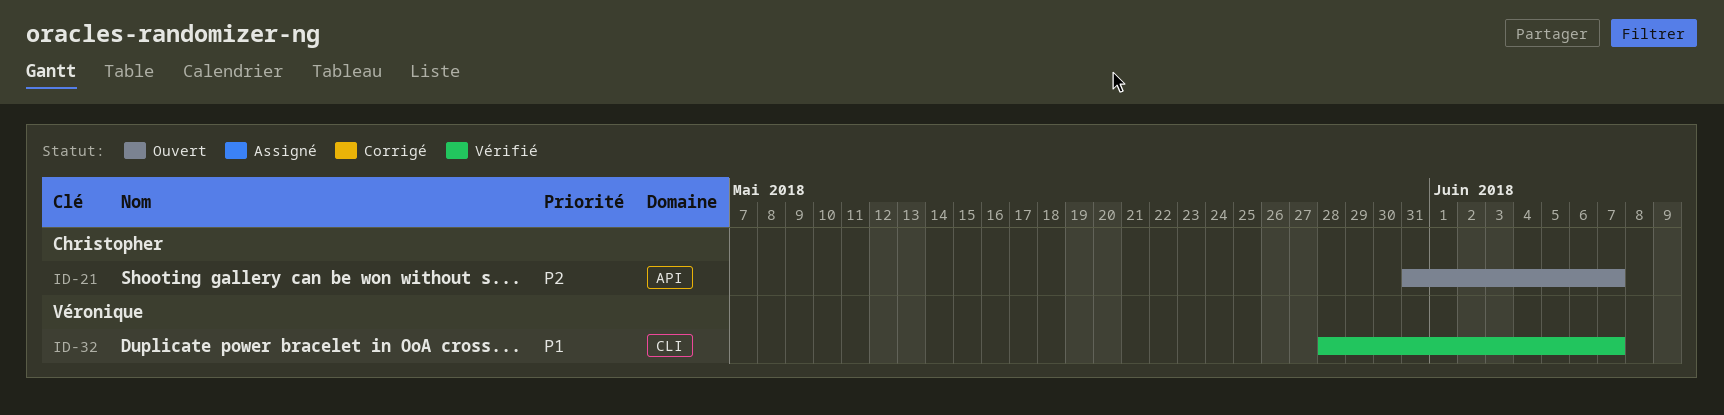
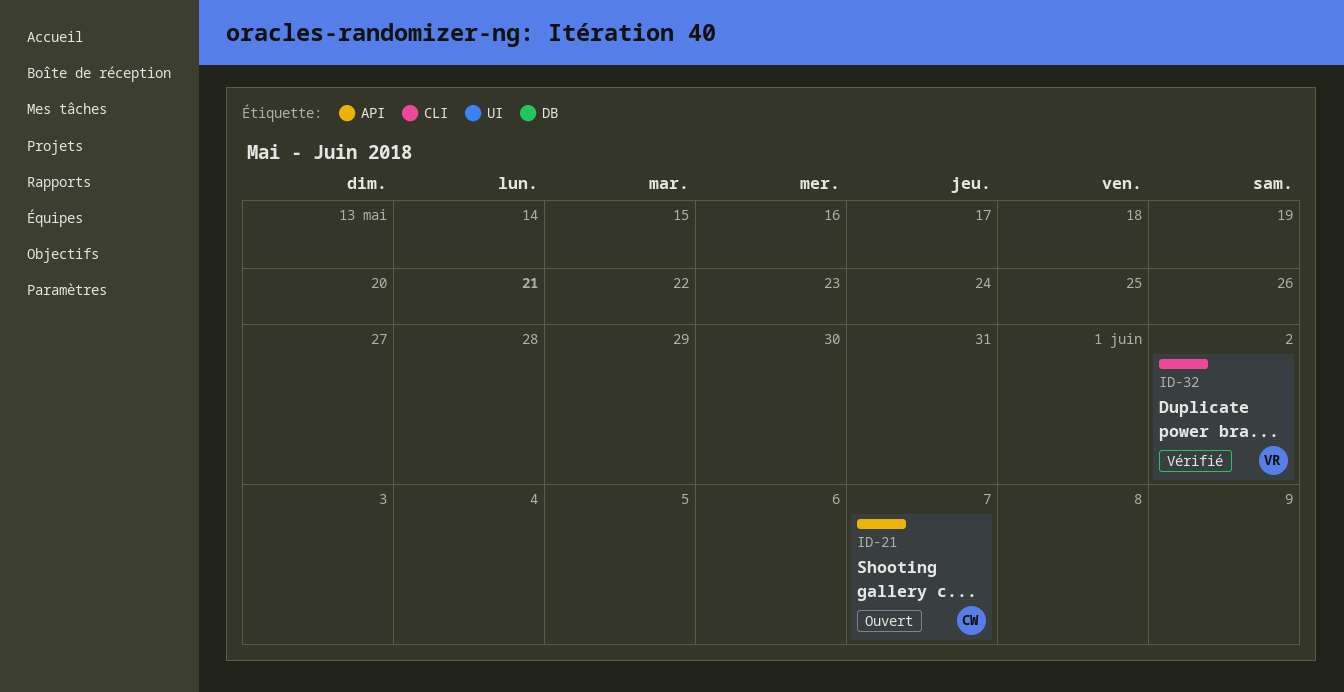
ID-32, due: Jun 7 -> Jun 2

